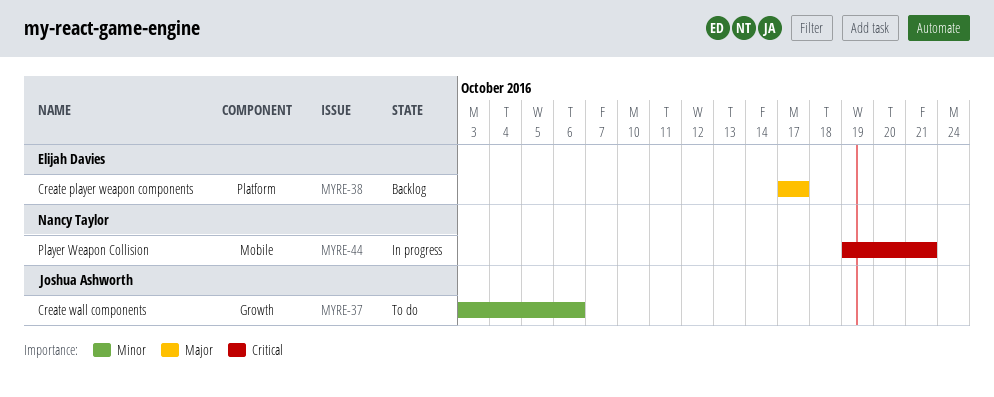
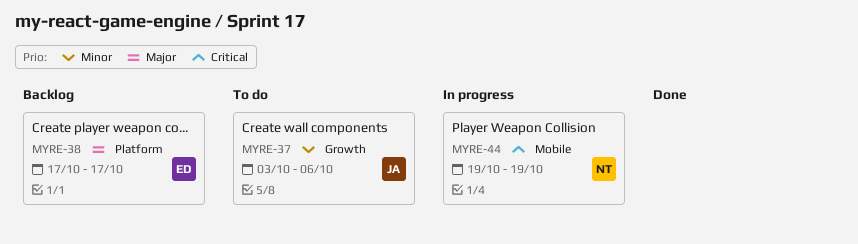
MYRE-44, due: Oct 21 -> Oct 19

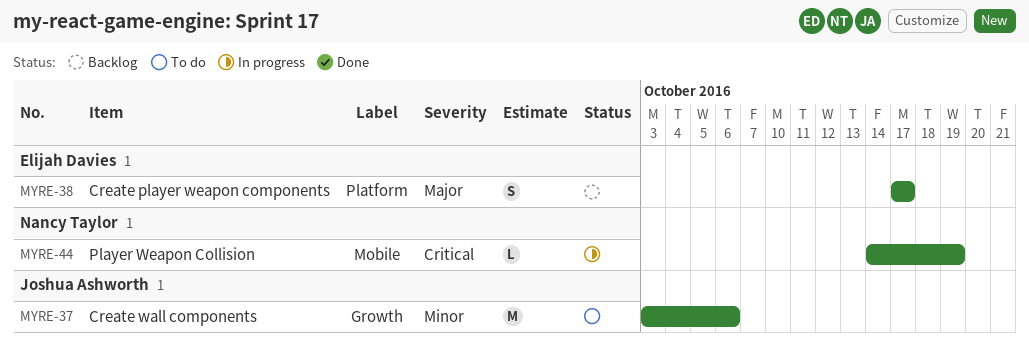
MYRE-44, start: Oct 19 -> Oct 14

